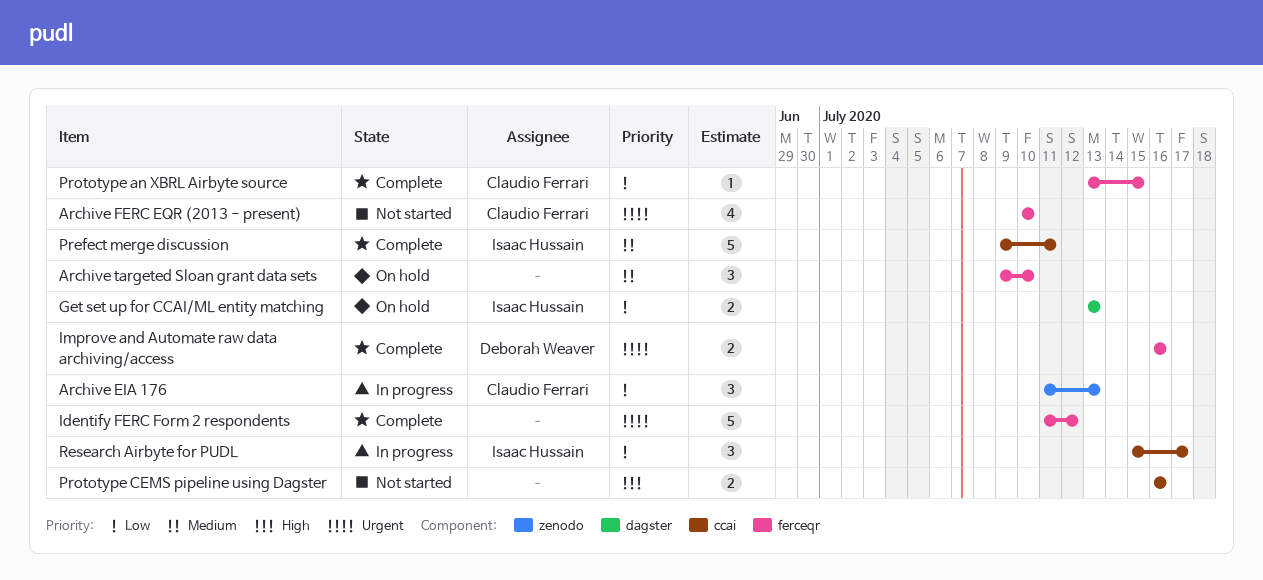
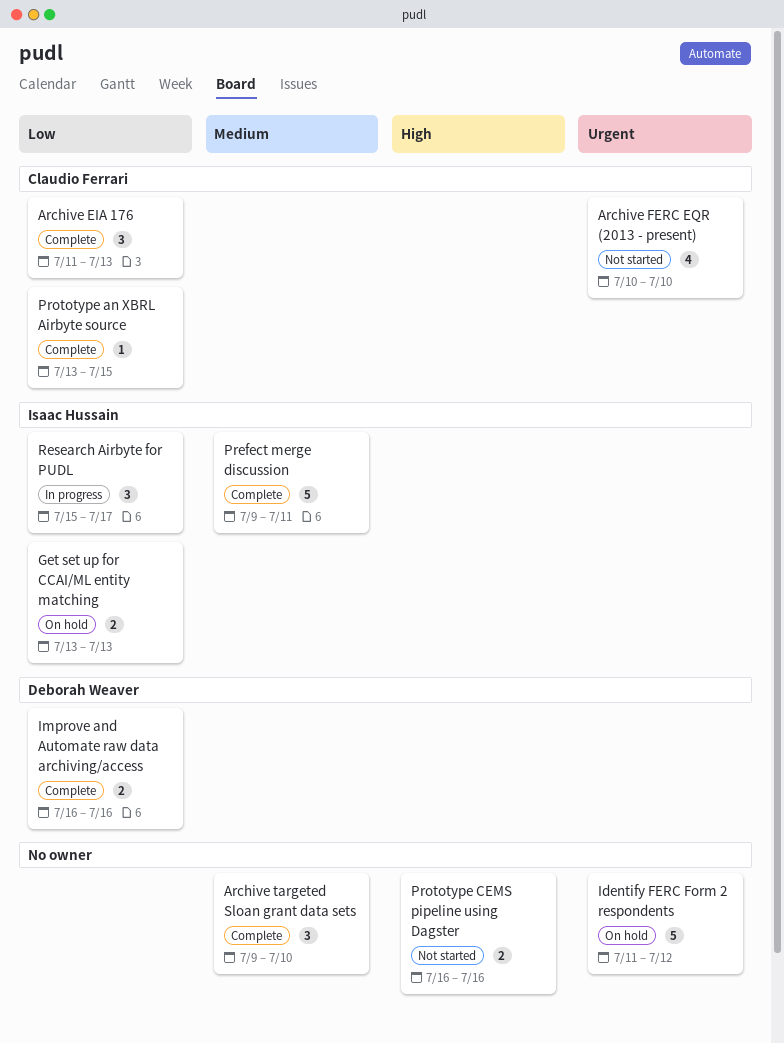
Archive EIA 176, status: In progress -> Complete
Archive targeted Sloan grant data sets, status: On hold -> Complete
Identify FERC Form 2 respondents, status: Complete -> On hold
Improve and Automate raw data archiving/access, priority: Urgent -> Low

